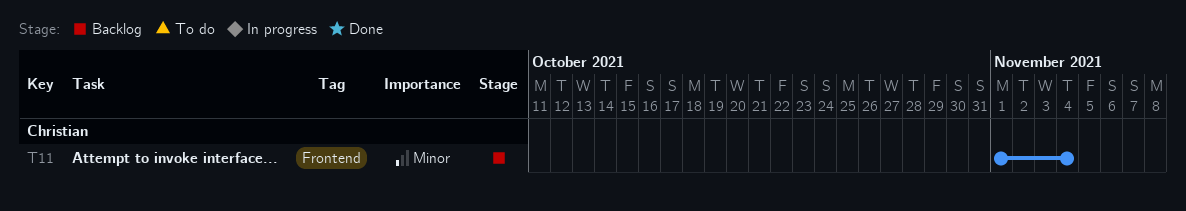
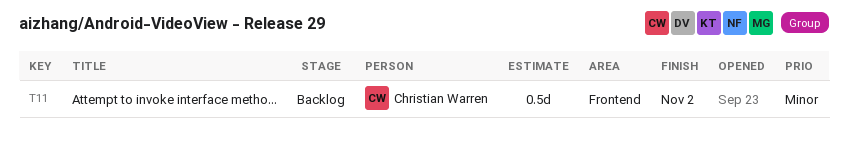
T11, due: Nov 4 -> Nov 2

